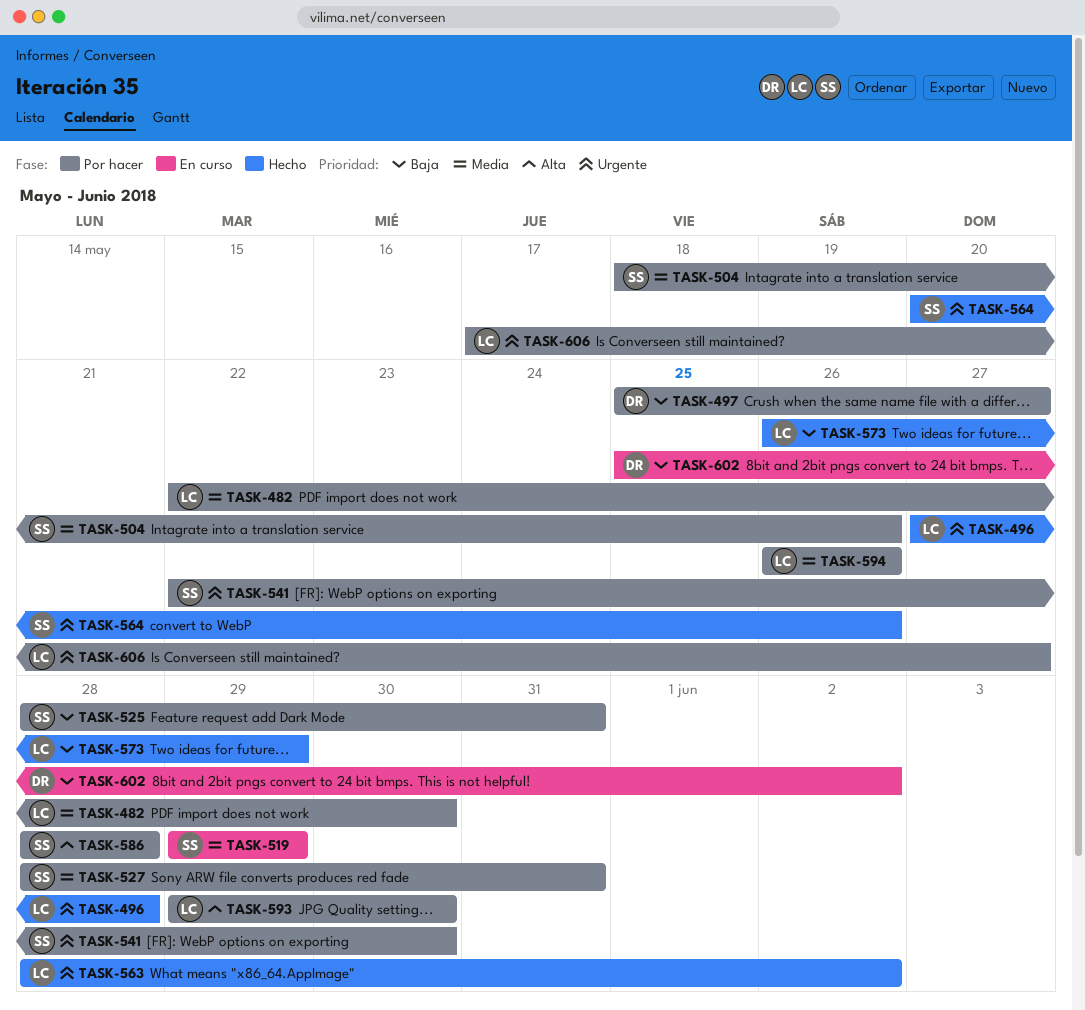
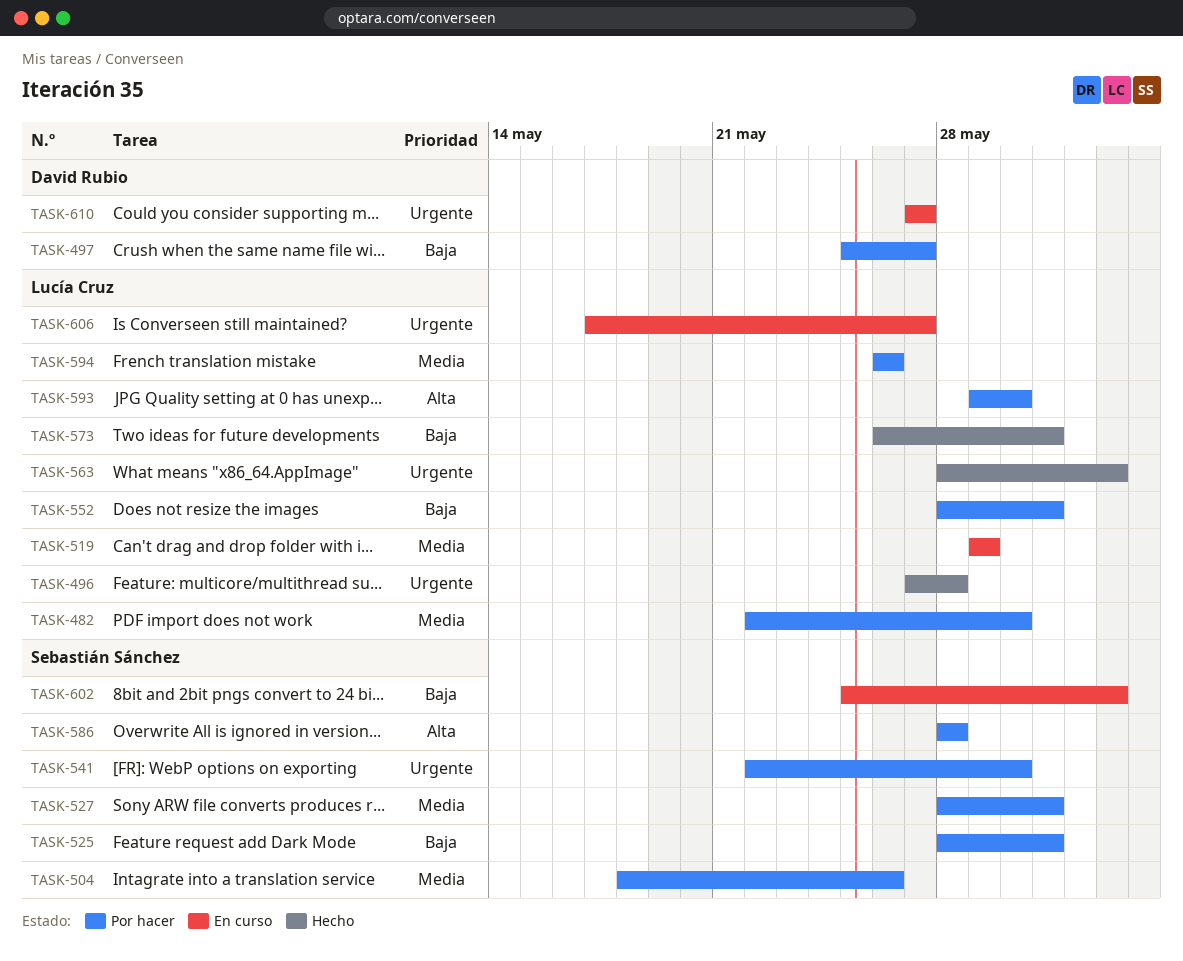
TASK-519, owner: Sebastián Sánchez -> Lucía Cruz
TASK-552: none -> present
TASK-564: present -> none
TASK-573, due: May 29 -> May 31
TASK-602, owner: David Rubio -> Sebastián Sánchez
TASK-606, status: Por hacer -> En curso
TASK-610: none -> present

